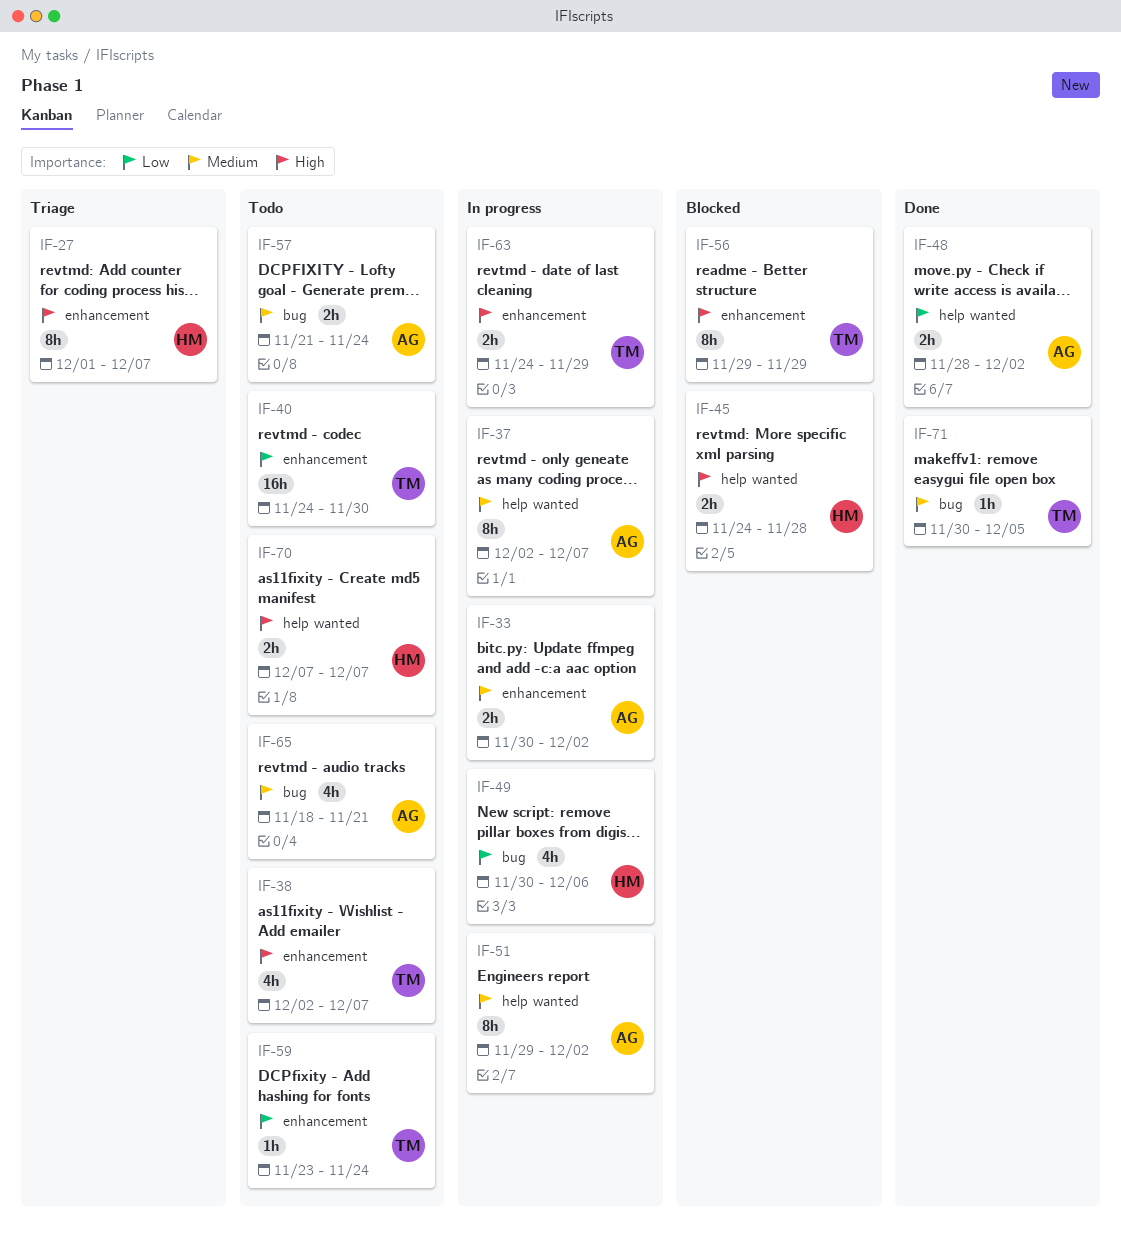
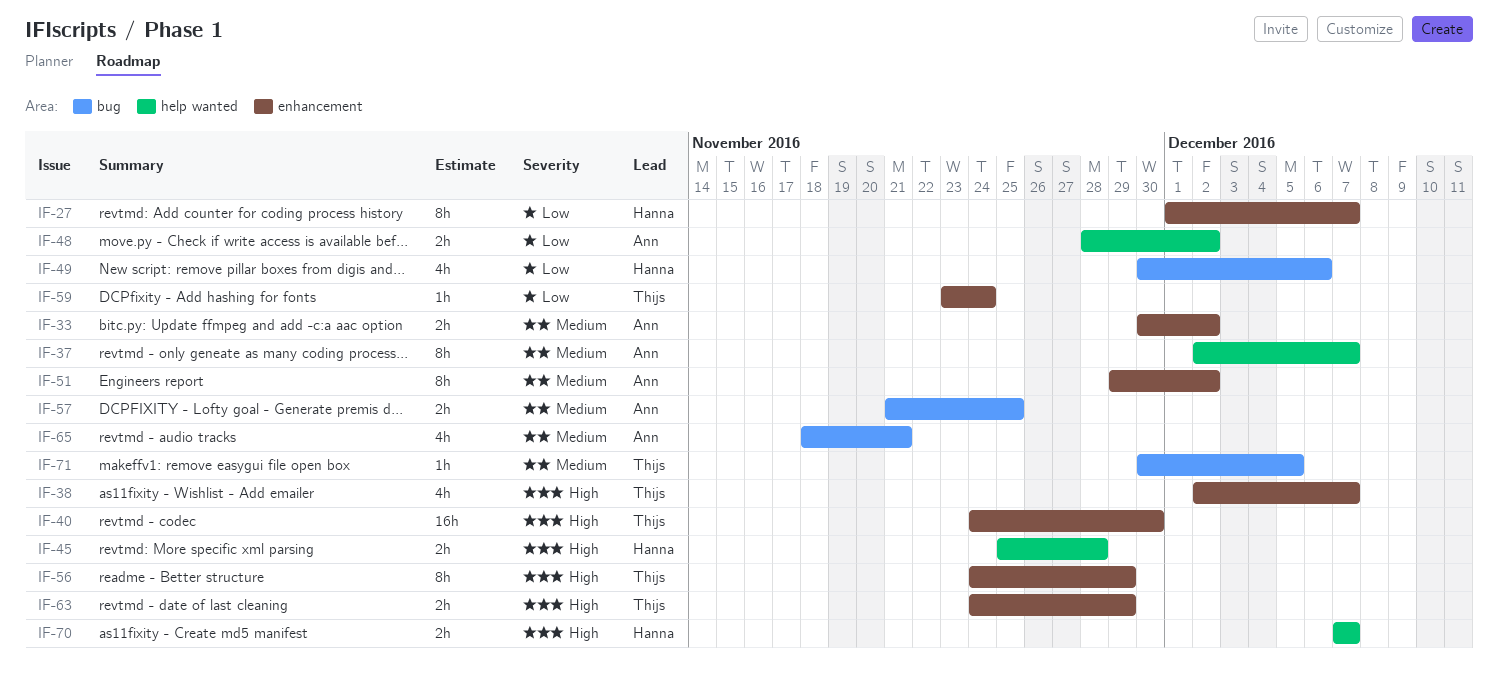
IF-27, priority: High -> Low
IF-40, priority: Low -> High
IF-45, start: Nov 24 -> Nov 25
IF-51, label: help wanted -> enhancement
IF-56, start: Nov 29 -> Nov 24
IF-57, due: Nov 24 -> Nov 25

